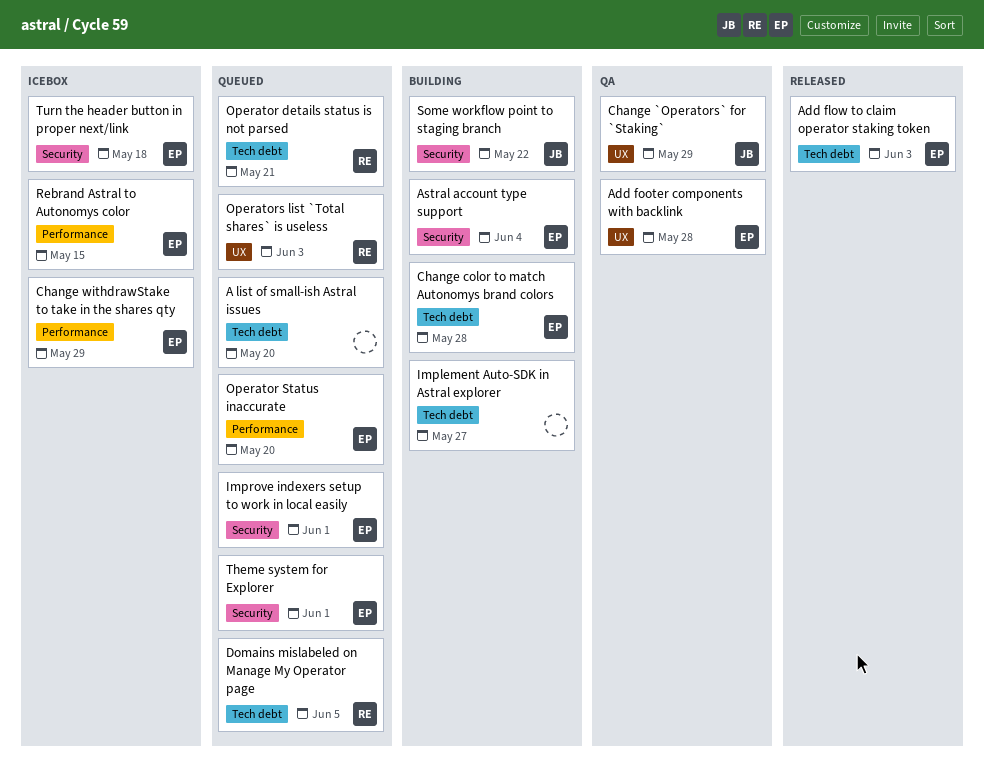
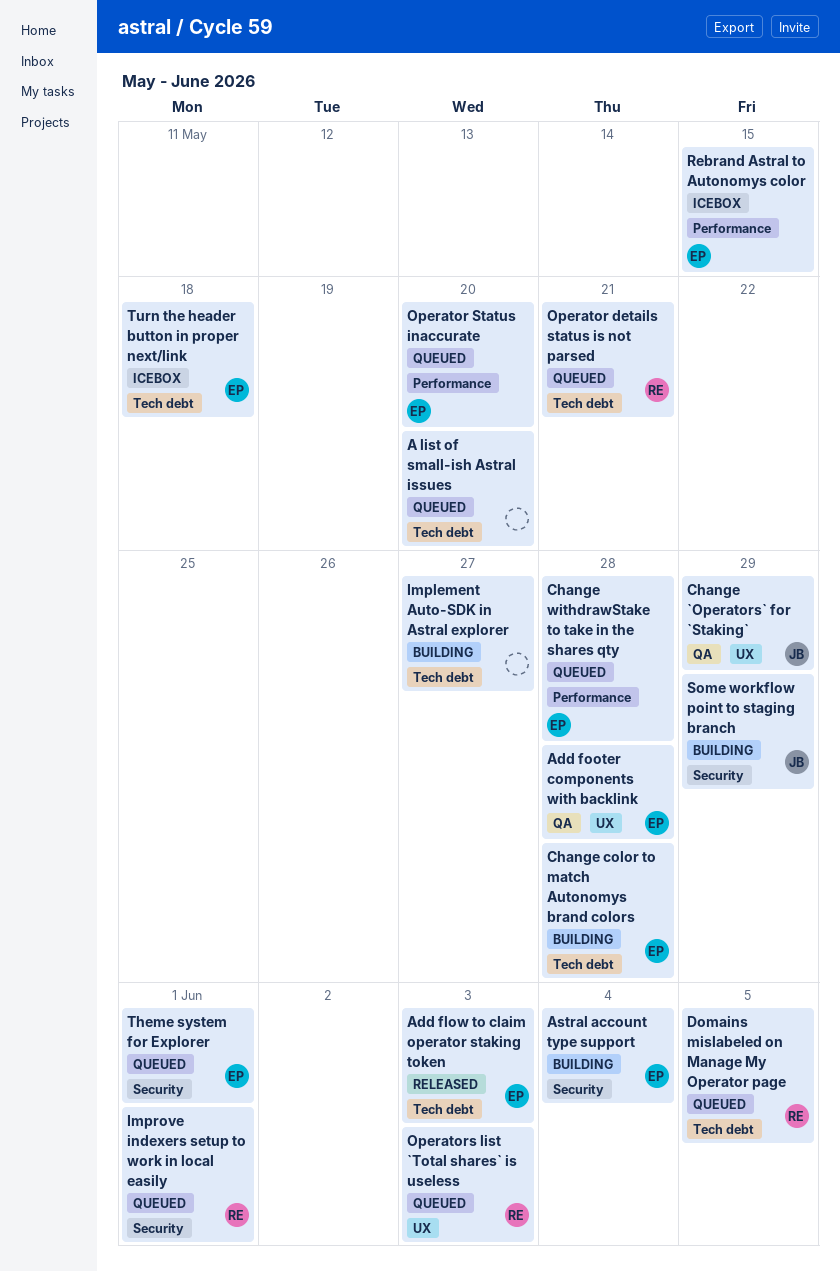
Change withdrawStake to take in the shares qty, status: Icebox -> Queued
Change withdrawStake to take in the shares qty, due: May 29 -> May 28
Improve indexers setup to work in local easily, owner: EP -> RE
Some workflow point to staging branch, due: May 22 -> May 29
Turn the header button in proper next/link, label: Security -> Tech debt

